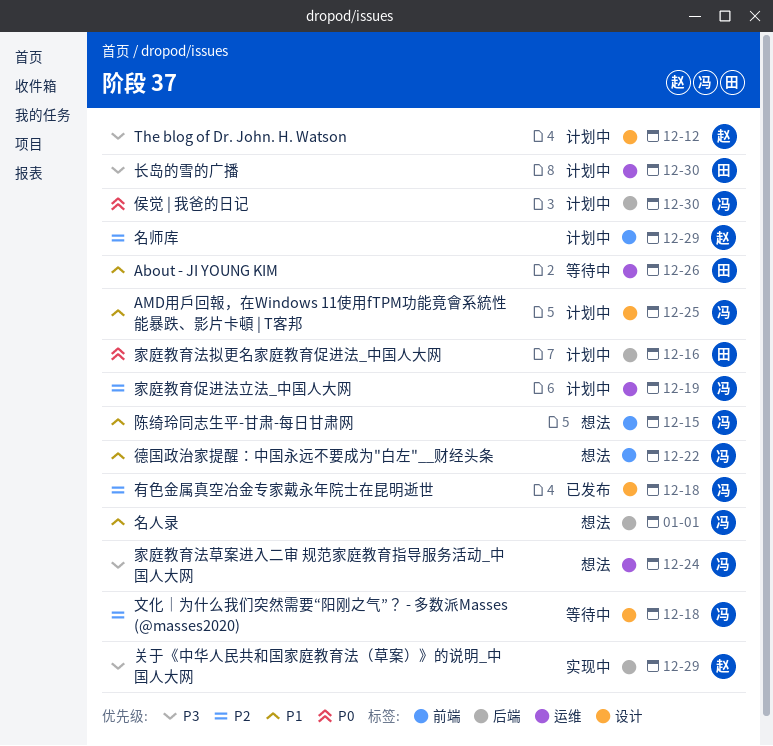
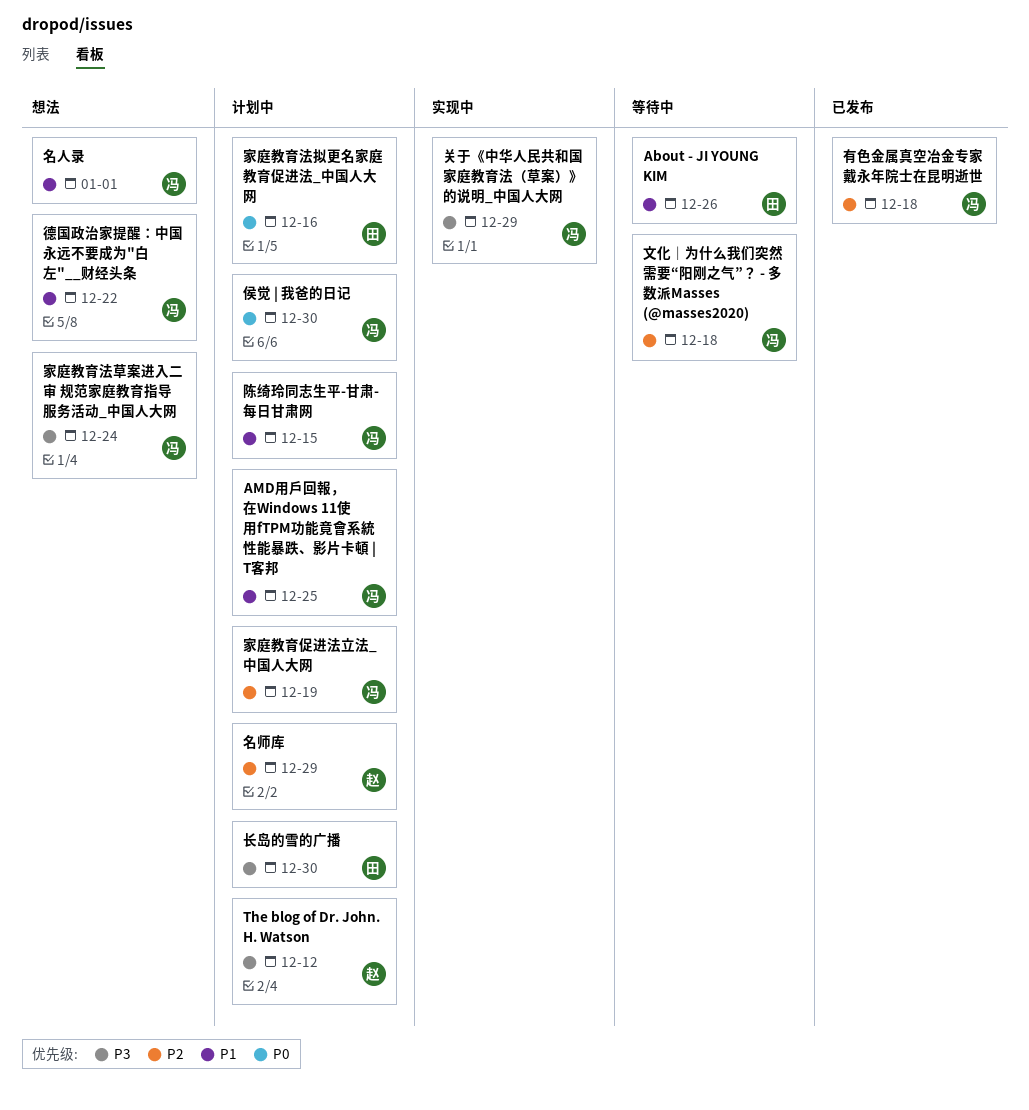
关于《中华人民共和国家庭教育法（草案）》的说明_中国人大网, owner: 赵 -> 冯
陈绮玲同志生平-甘肃-每日甘肃网, status: 想法 -> 计划中

